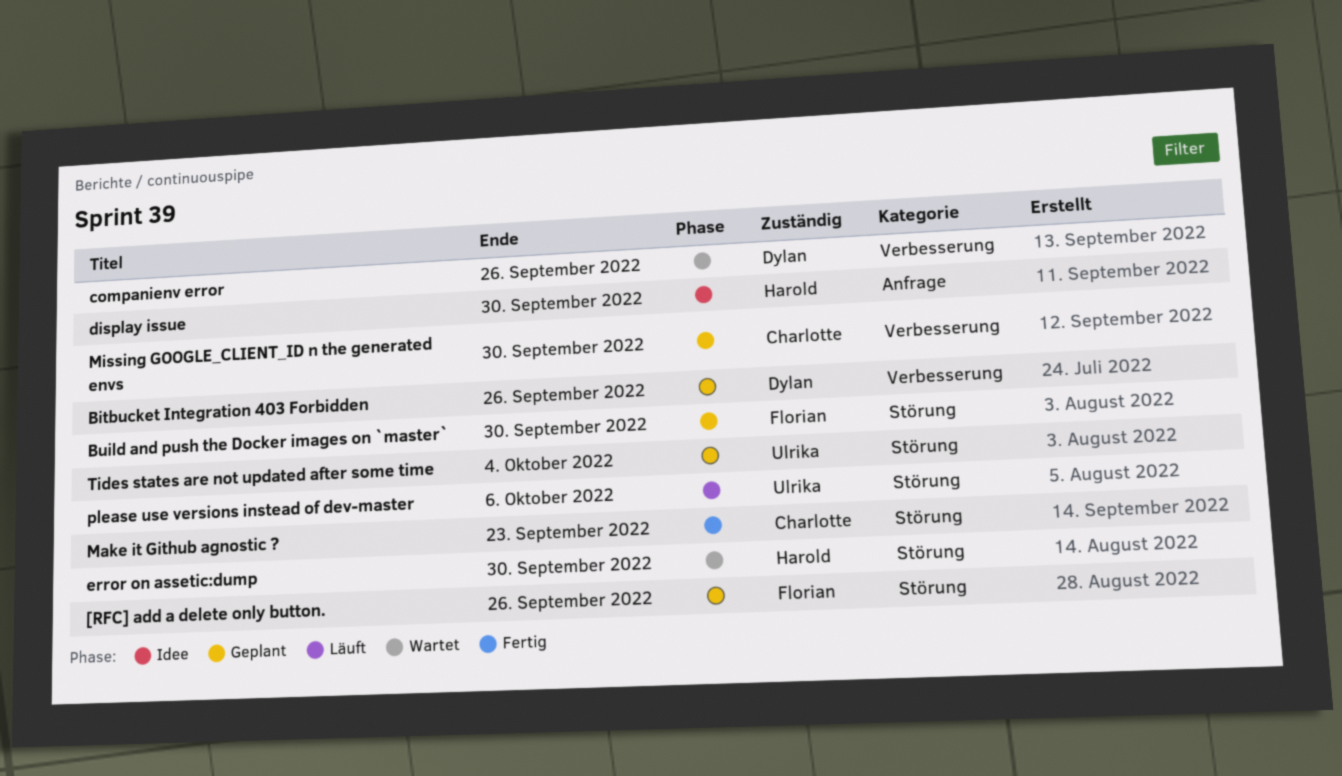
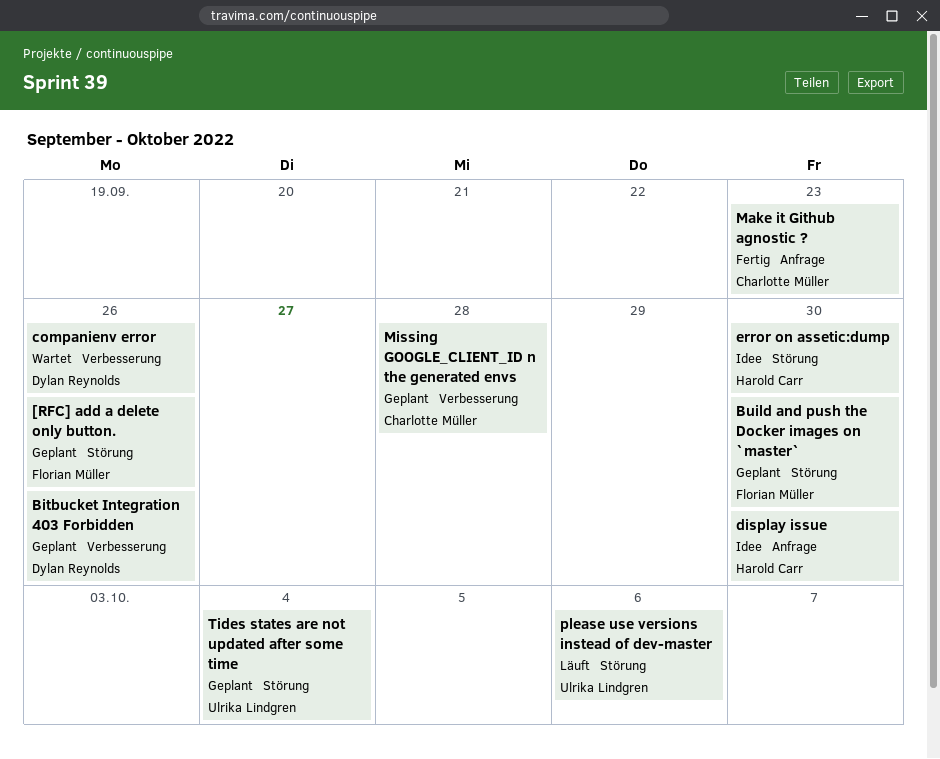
error on assetic:dump, status: Wartet -> Idee
Make it Github agnostic ?, label: Störung -> Anfrage
Missing GOOGLE_CLIENT_ID n the generated envs, due: Sep 30 -> Sep 28

